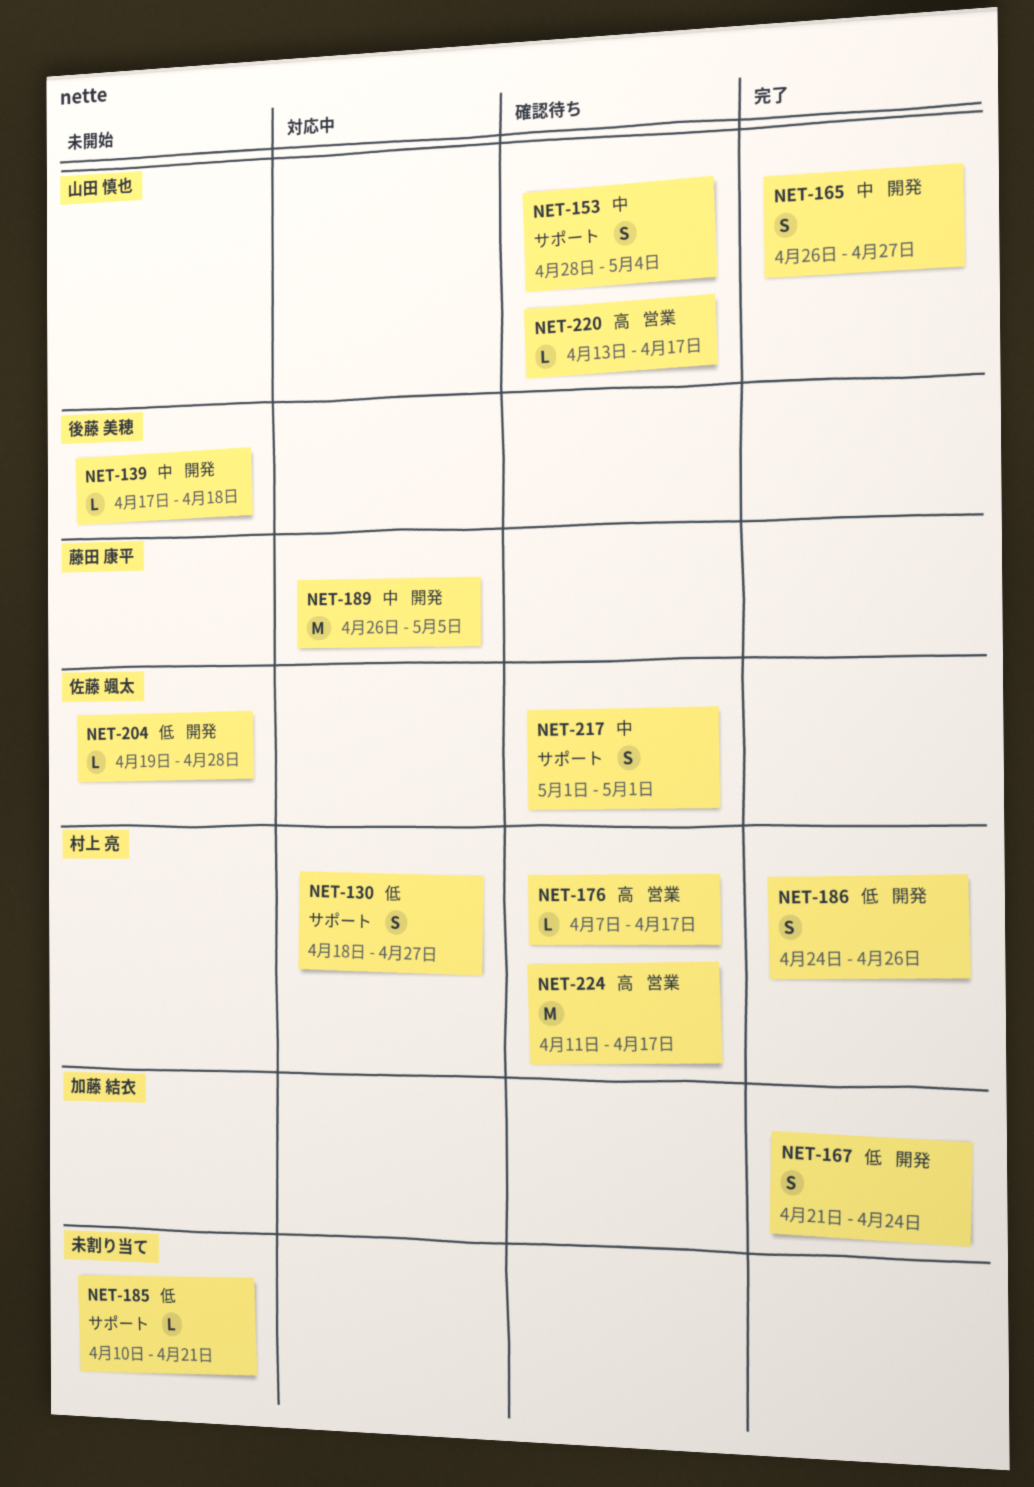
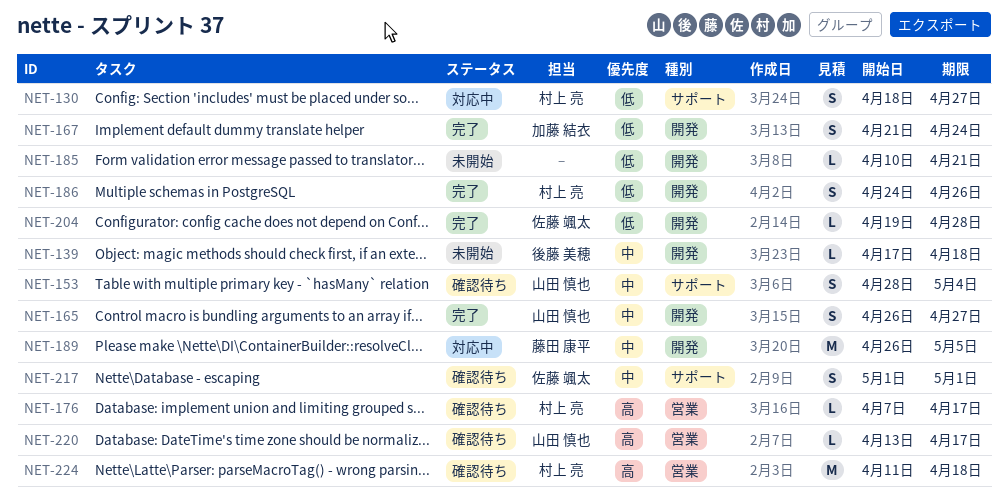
NET-185, label: サポート -> 開発
NET-204, status: 未開始 -> 完了
NET-224, due: Apr 17 -> Apr 18

